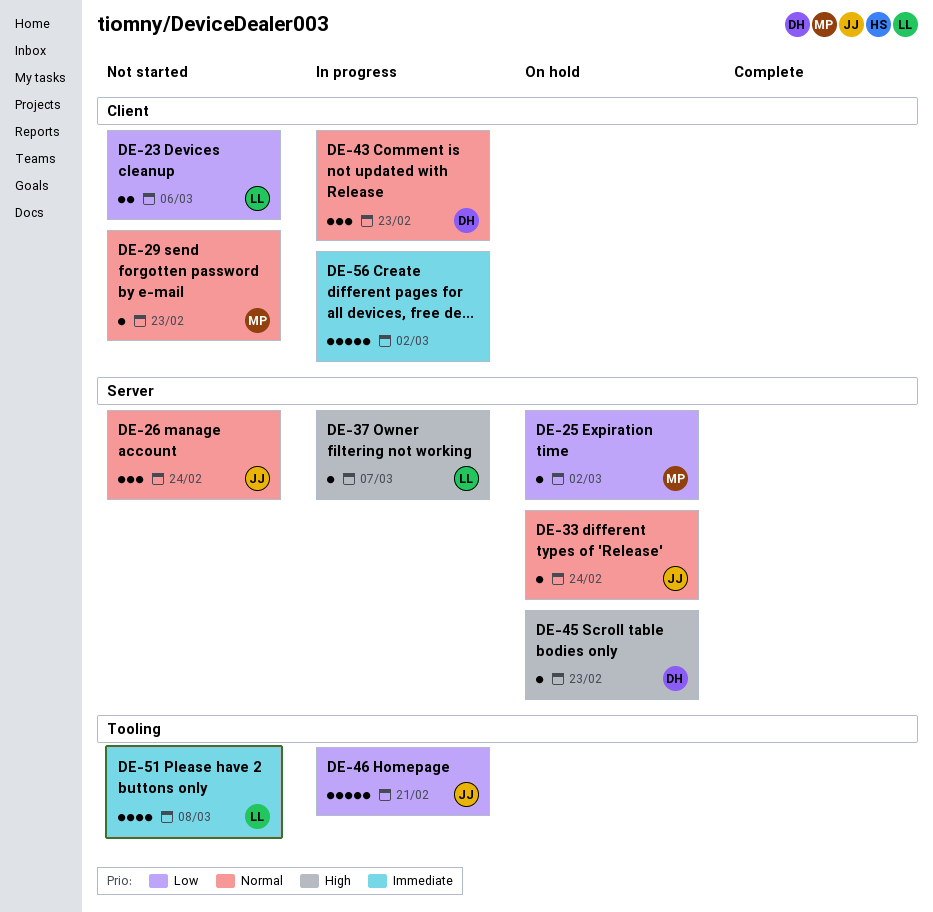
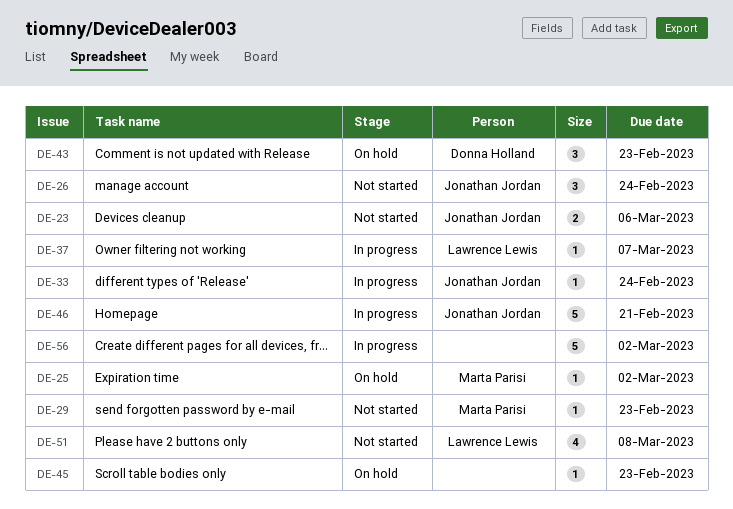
DE-23, owner: Lawrence Lewis -> Jonathan Jordan
DE-33, status: On hold -> In progress
DE-43, status: In progress -> On hold
DE-45, owner: Donna Holland -> none

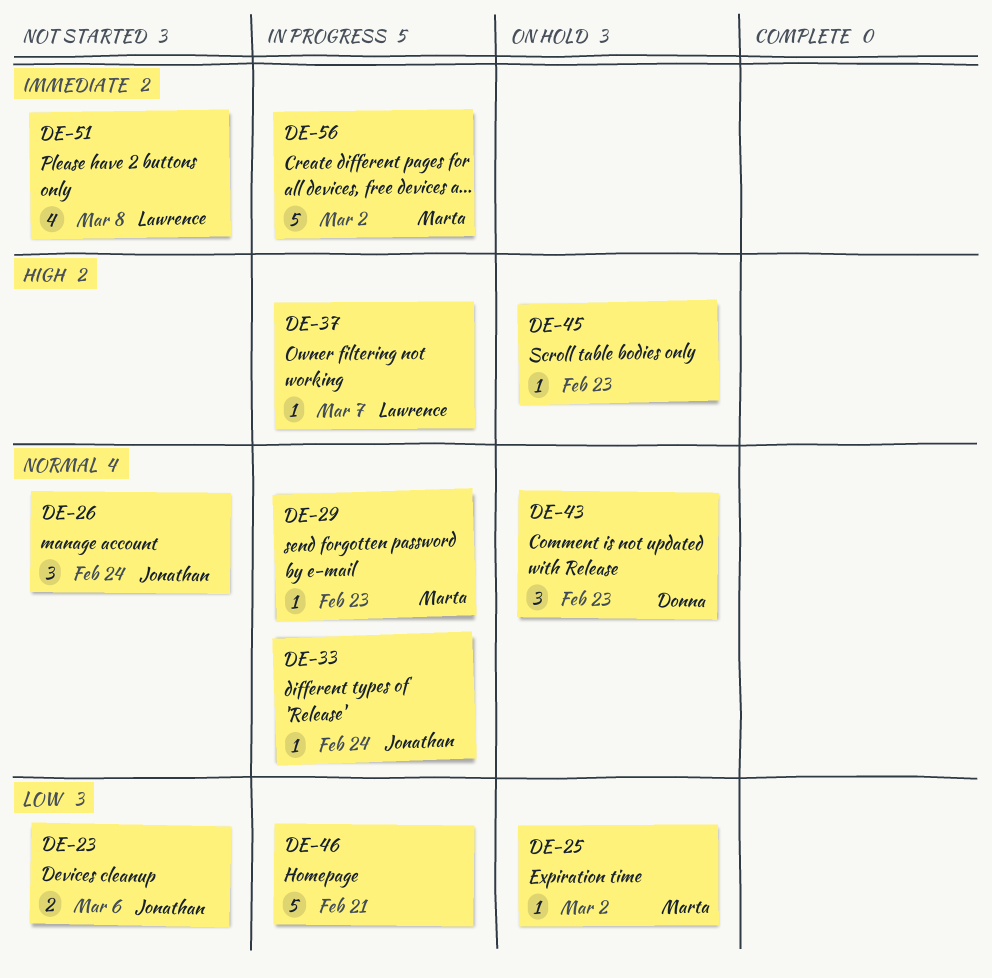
DE-29, status: Not started -> In progress
DE-46, owner: Jonathan Jordan -> none
DE-56, owner: none -> Marta Parisi

